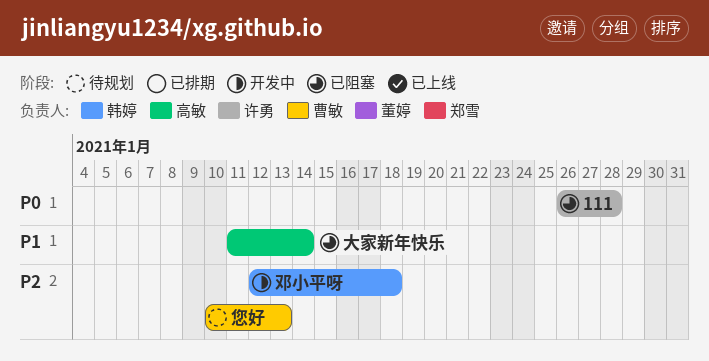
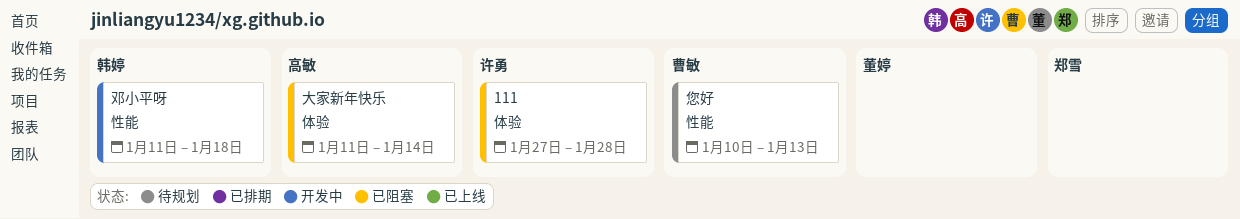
111, start: Jan 26 -> Jan 27
邓小平呀, start: Jan 12 -> Jan 11

